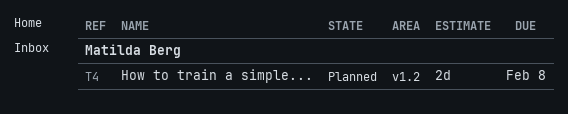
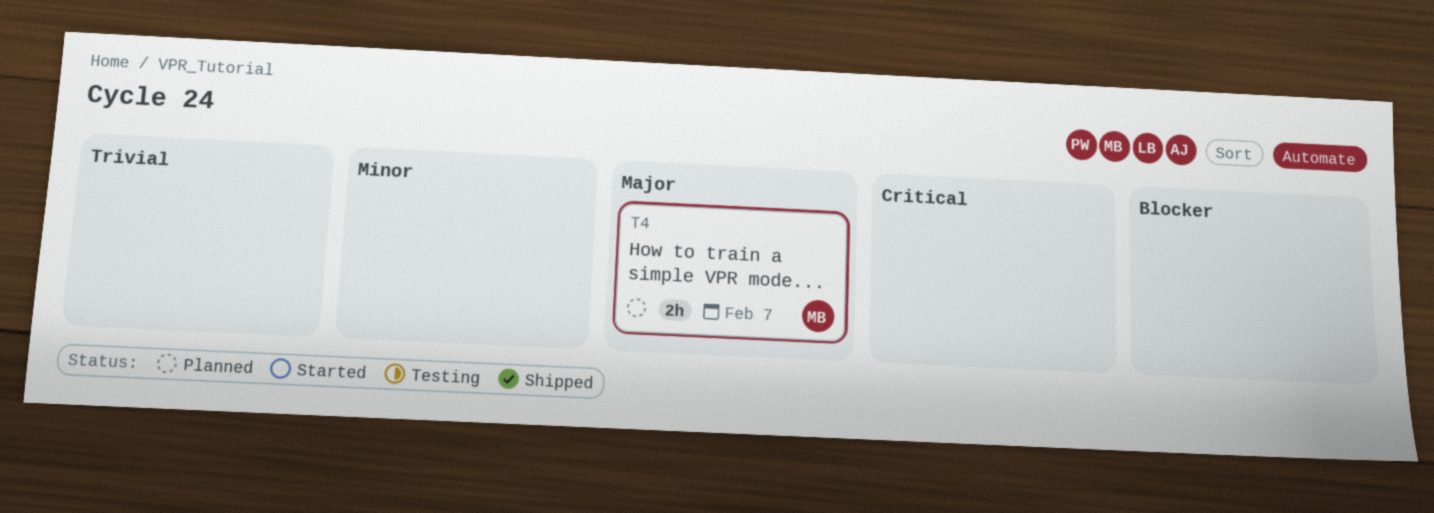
T4, estimate: 2d -> 2h
T4, due: Feb 8 -> Feb 7

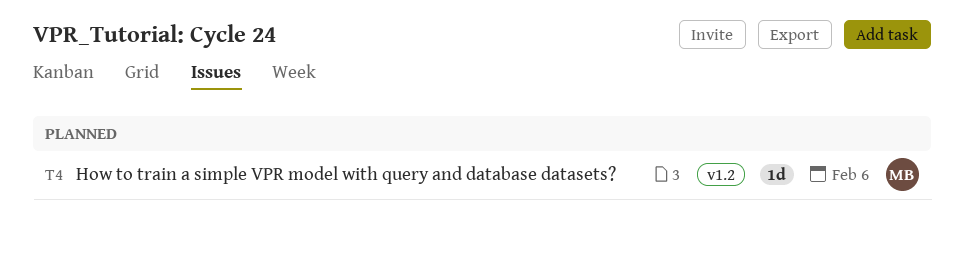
T4, estimate: 2h -> 1d
T4, due: Feb 7 -> Feb 6

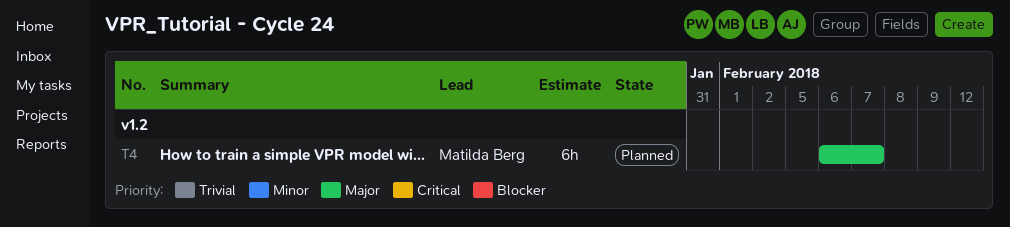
T4, estimate: 1d -> 6h
T4, due: Feb 6 -> Feb 7

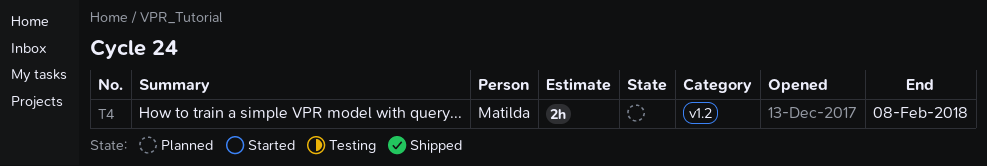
T4, estimate: 6h -> 2h
T4, due: Feb 7 -> Feb 8

